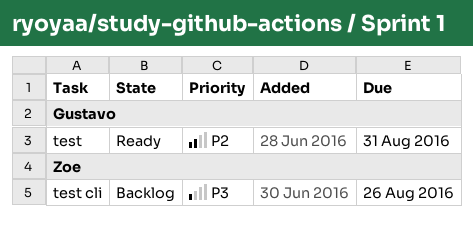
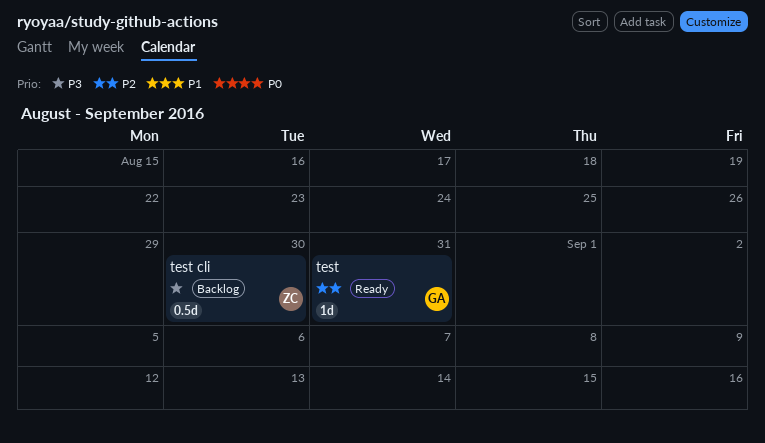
test cli, due: Aug 26 -> Aug 30

